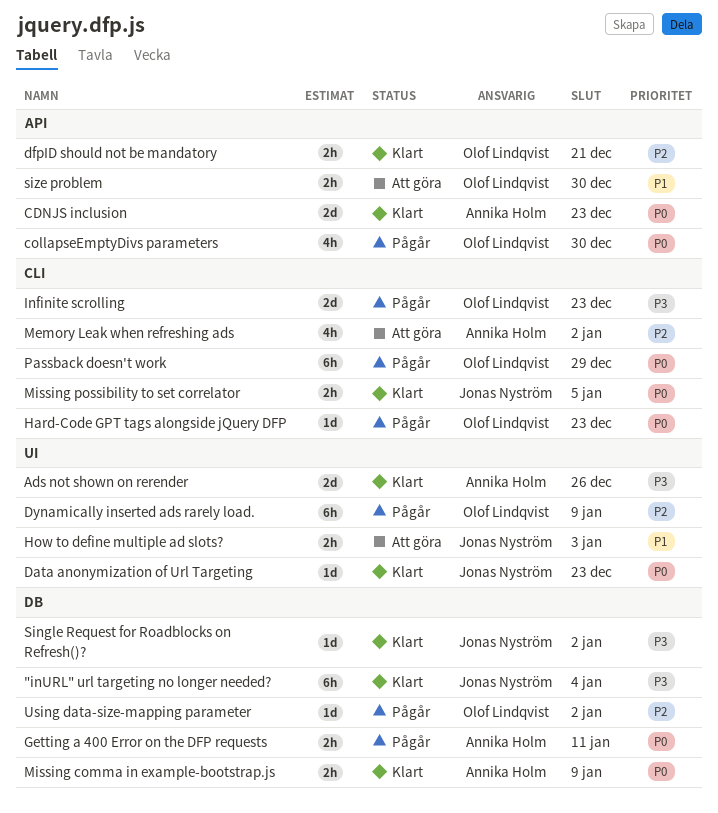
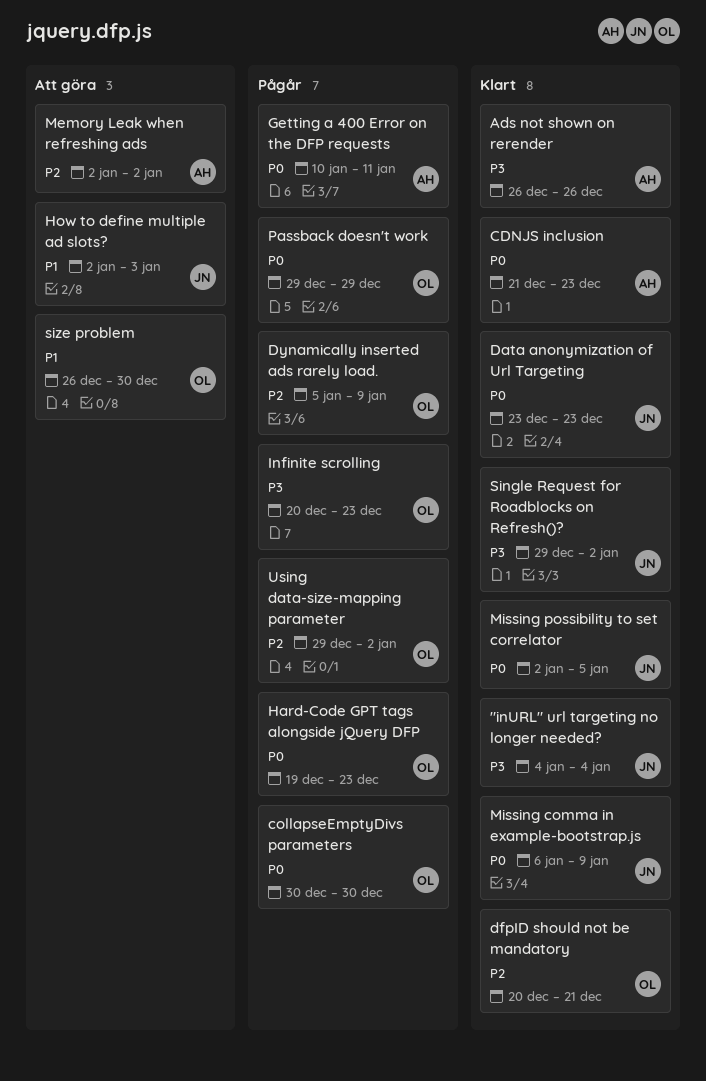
Missing comma in example-bootstrap.js, owner: Annika Holm -> Jonas Nyström

